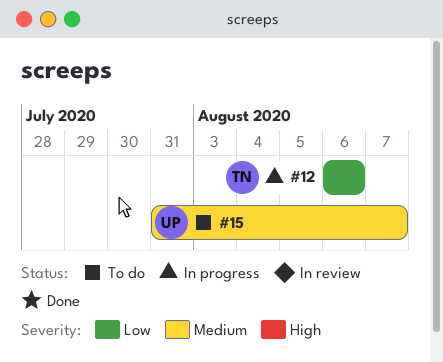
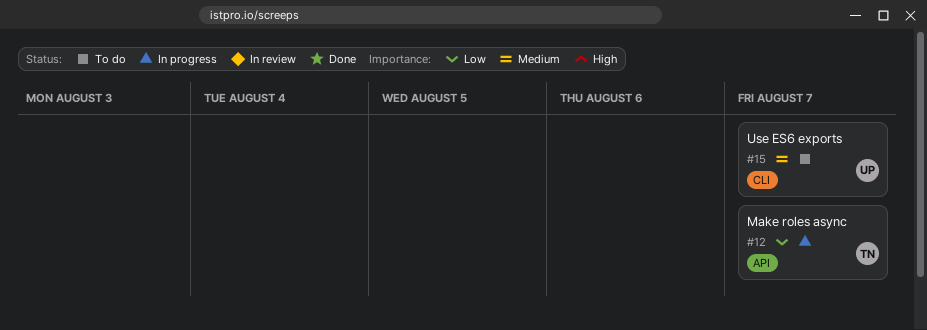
#12, due: Aug 6 -> Aug 7

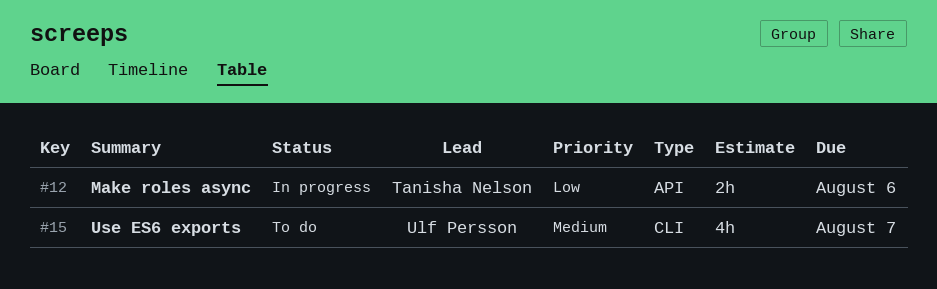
#12, due: Aug 7 -> Aug 6

